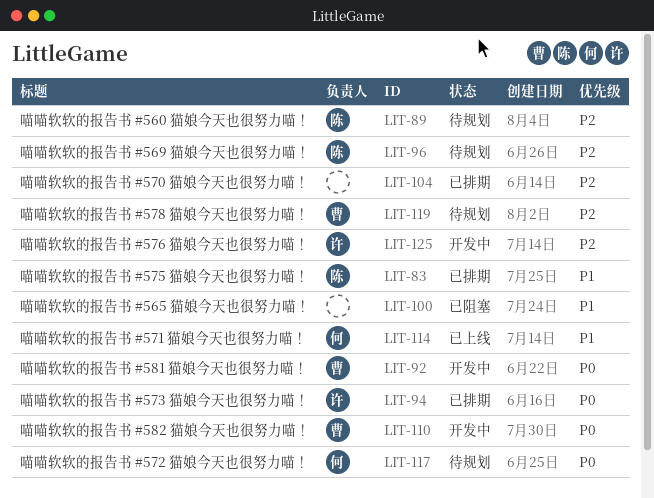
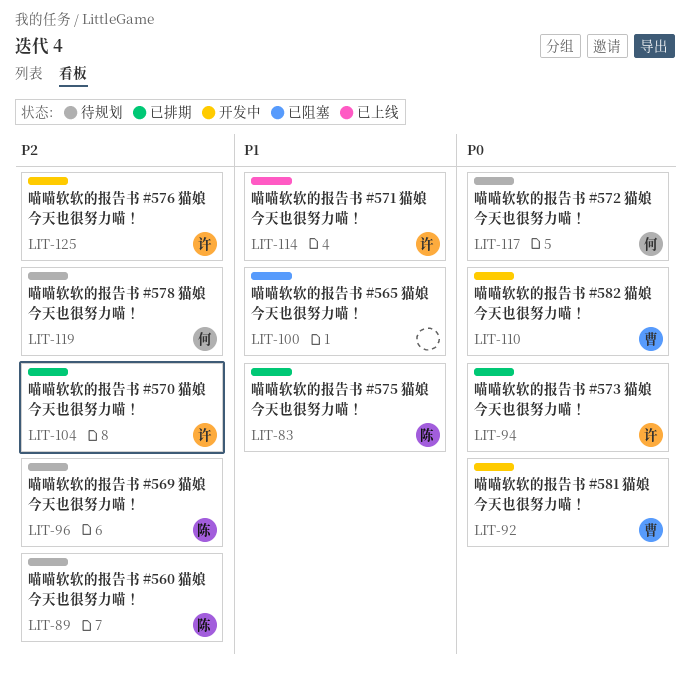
LIT-104, owner: none -> 许
LIT-114, owner: 何 -> 许
LIT-119, owner: 曹 -> 何

